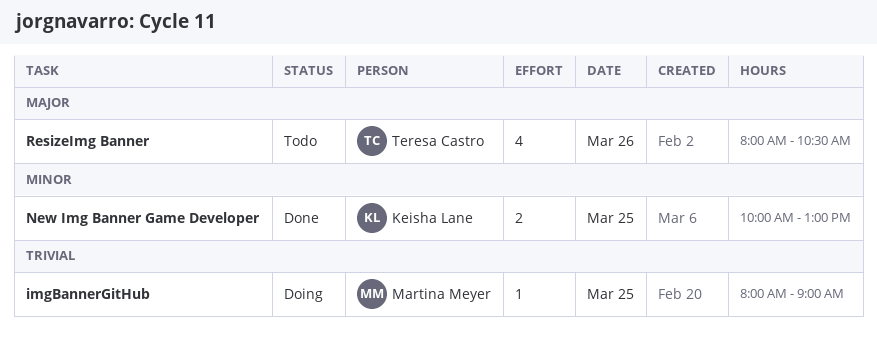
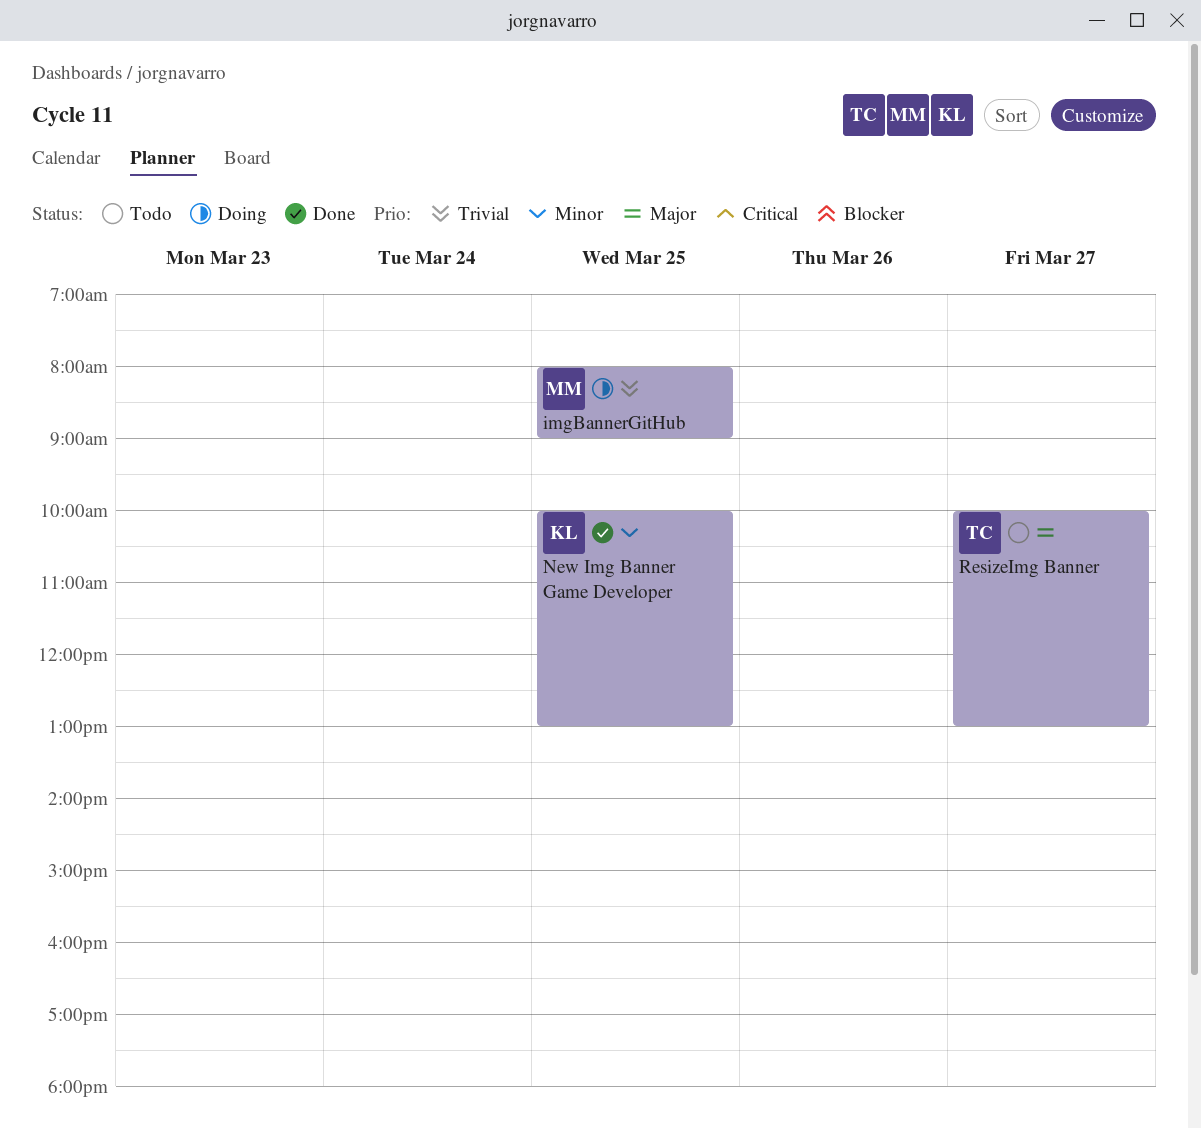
ResizeImg Banner, day: Mar 26 -> Mar 27
ResizeImg Banner, begins: 08:00 -> 10:00
ResizeImg Banner, ends: 10:30 -> 13:00

